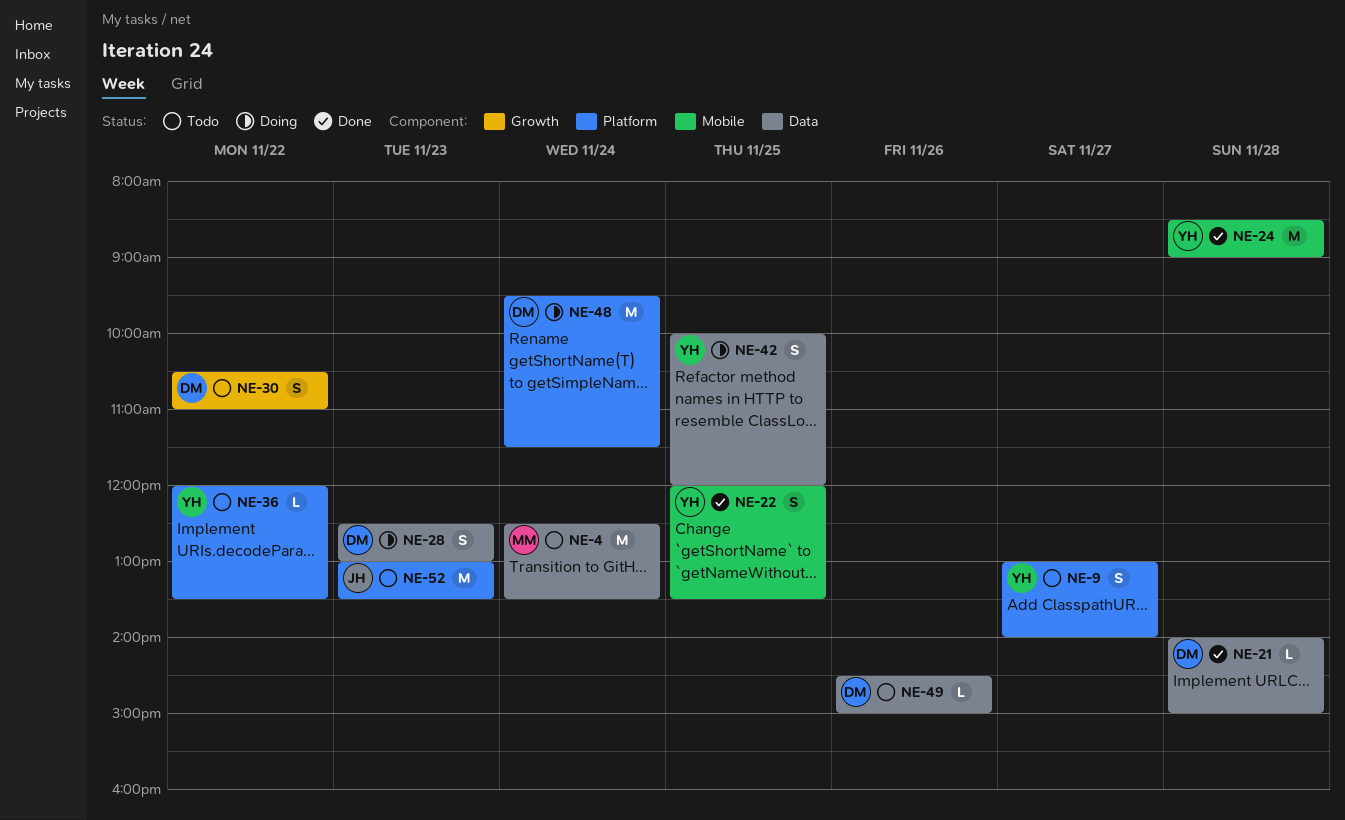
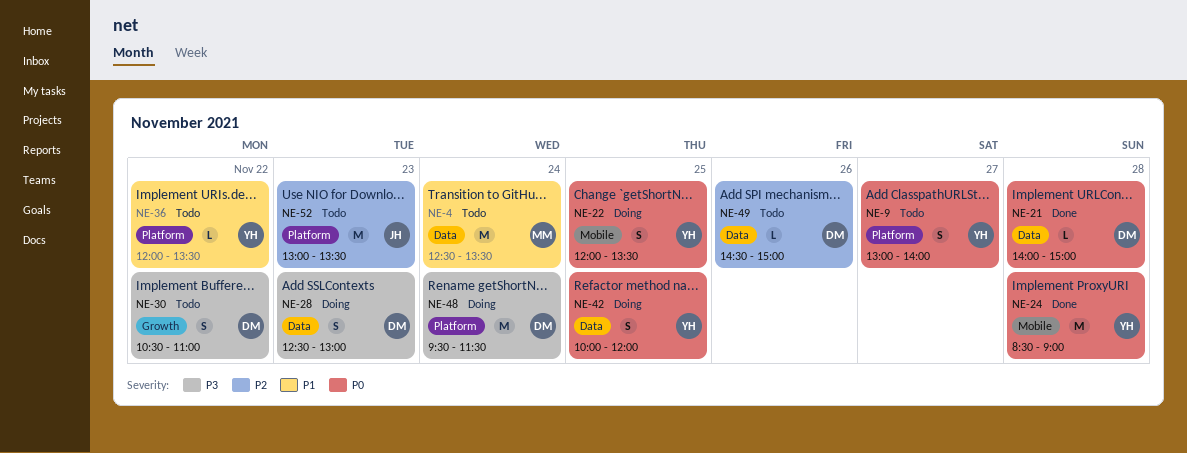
NE-22, status: Done -> Doing

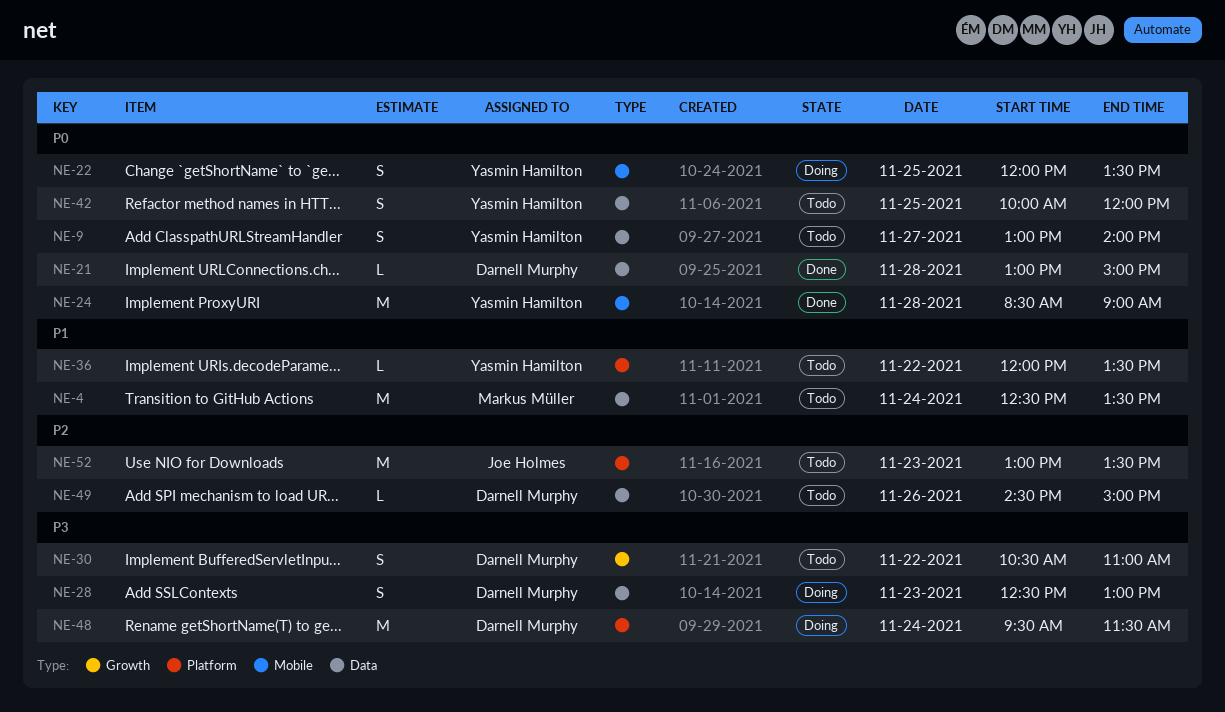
NE-9, label: Platform -> Data
NE-21, begins: 14:00 -> 13:00
NE-42, status: Doing -> Todo

